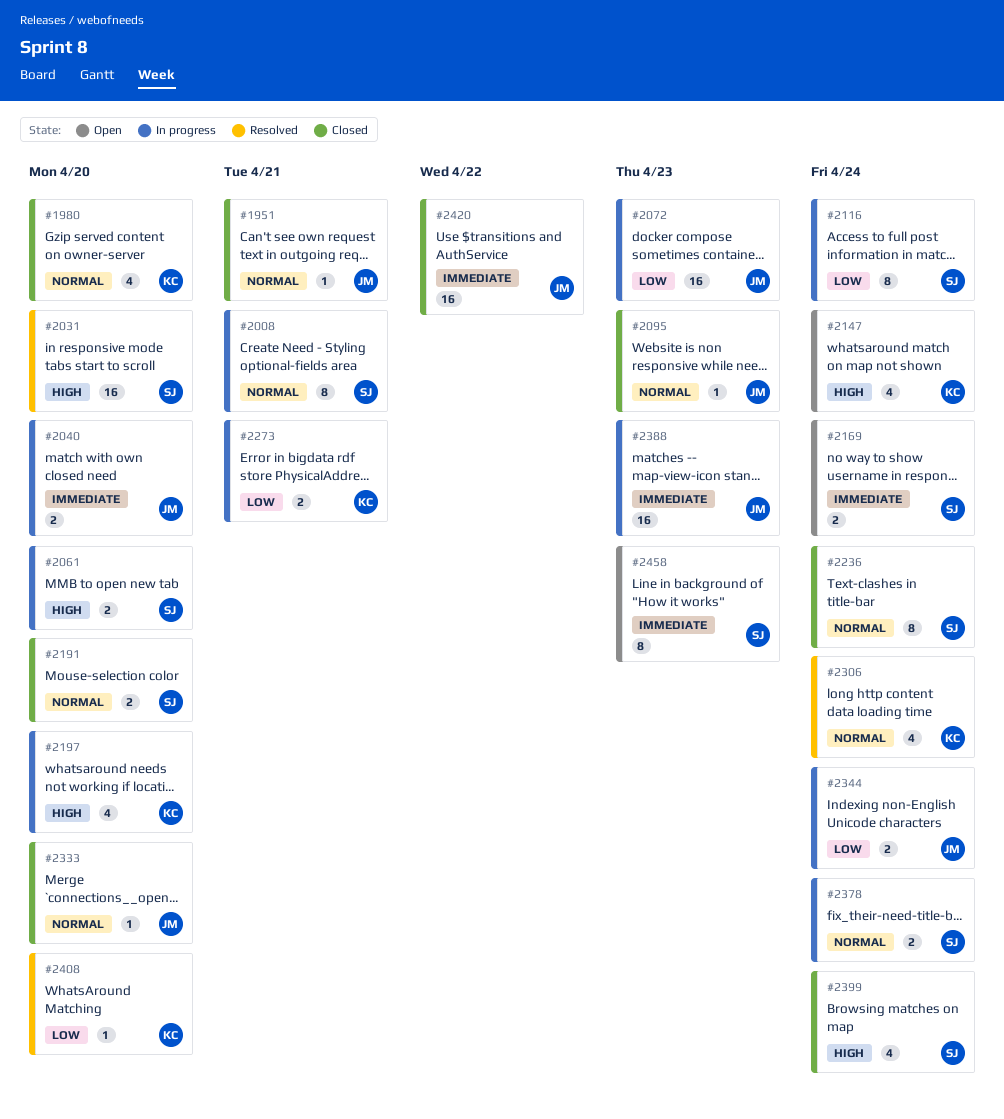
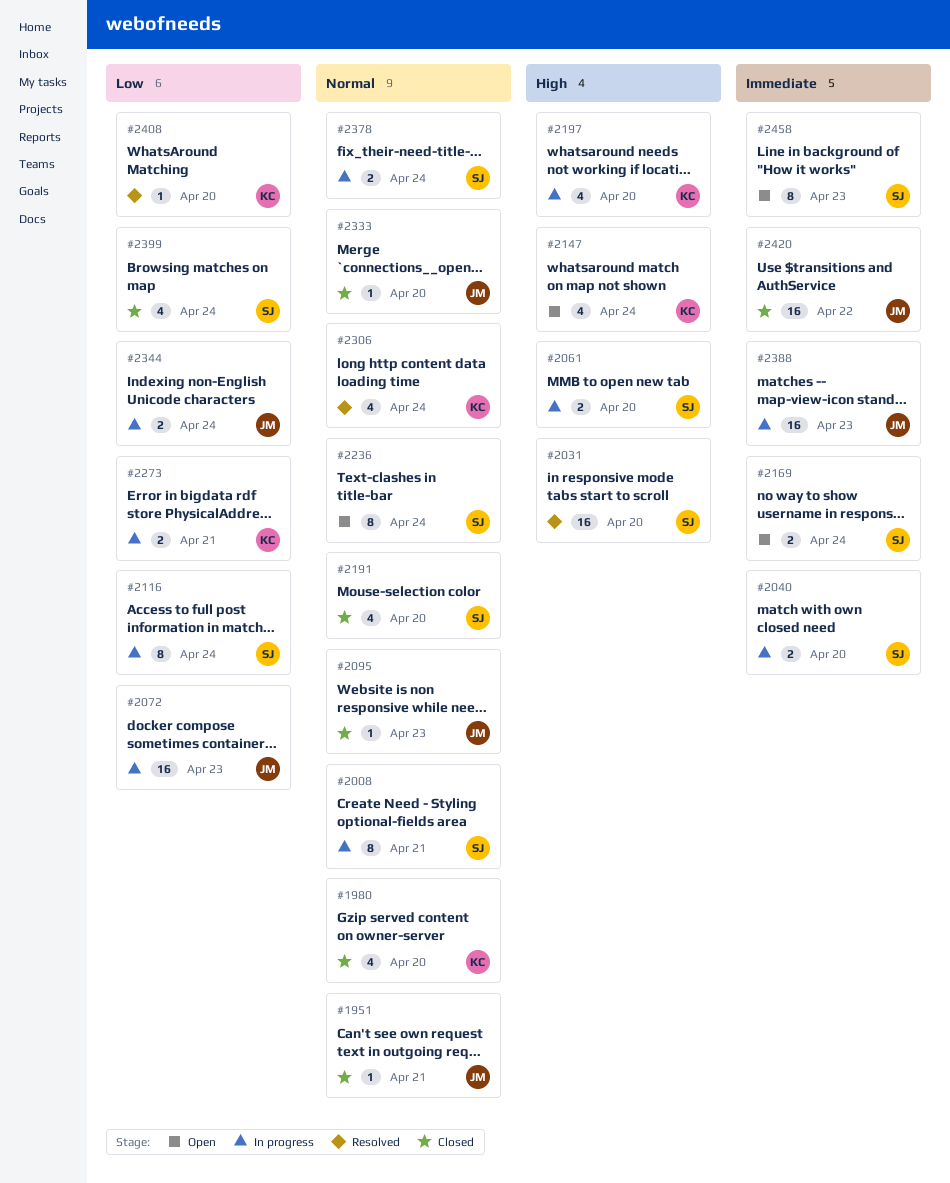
#2040, owner: JM -> SJ
#2191, estimate: 2 -> 4
#2236, status: Closed -> Open
#2399, priority: High -> Low

